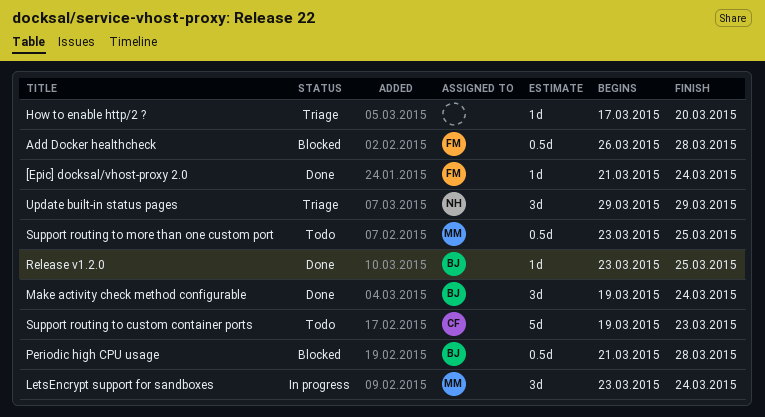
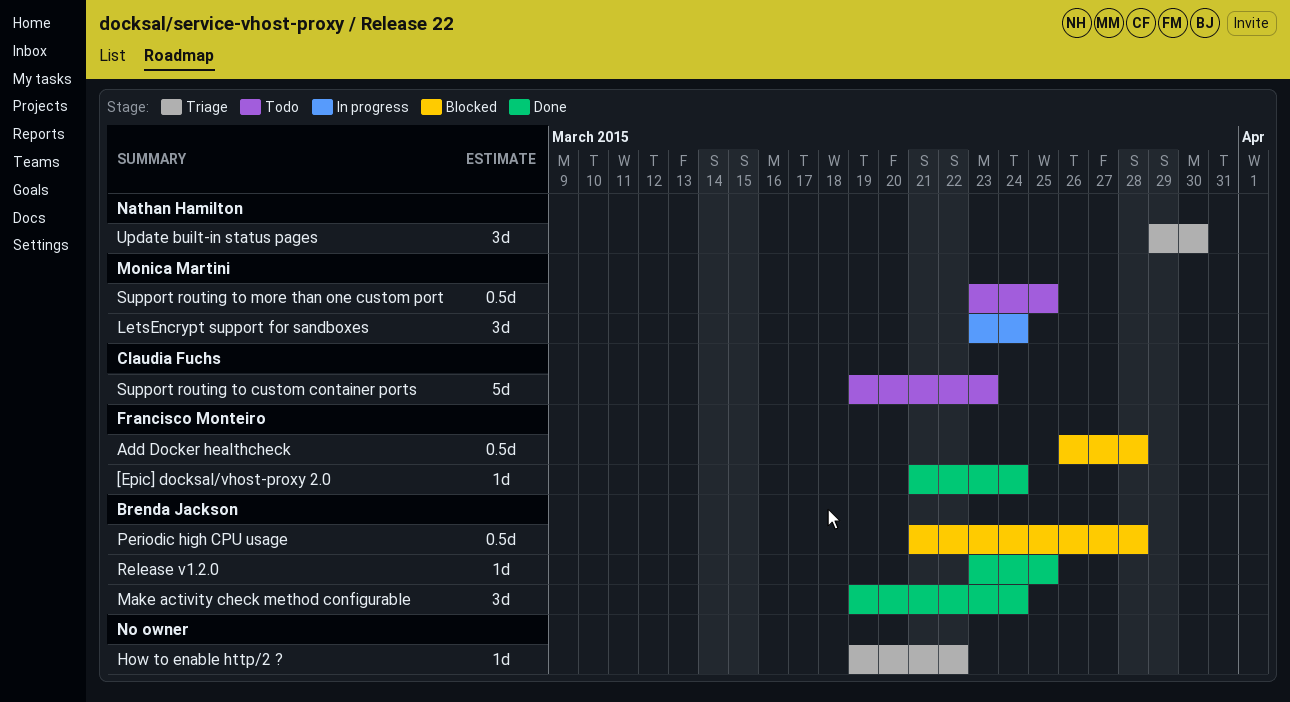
How to enable http/2 ?, start: Mar 17 -> Mar 19
How to enable http/2 ?, due: Mar 20 -> Mar 22
Update built-in status pages, due: Mar 29 -> Mar 30

